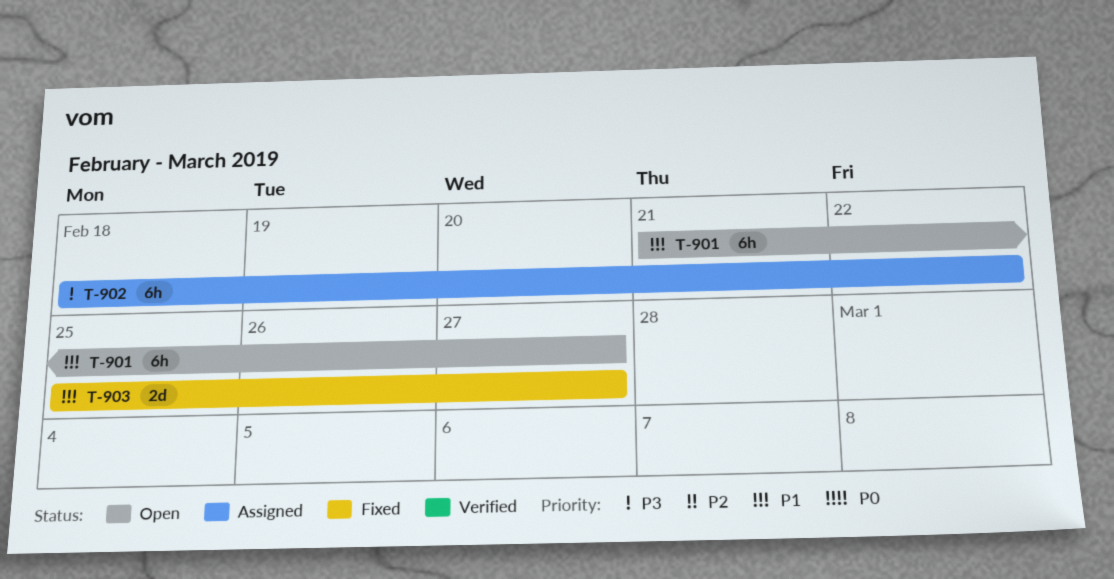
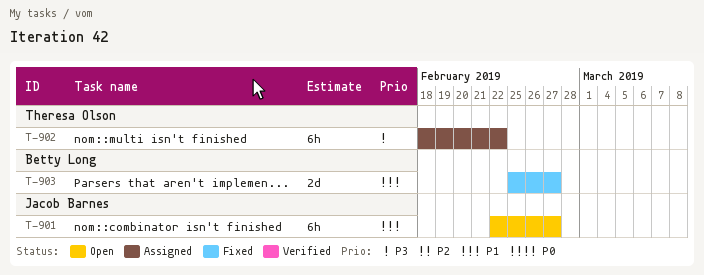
T-901, start: Feb 21 -> Feb 22

